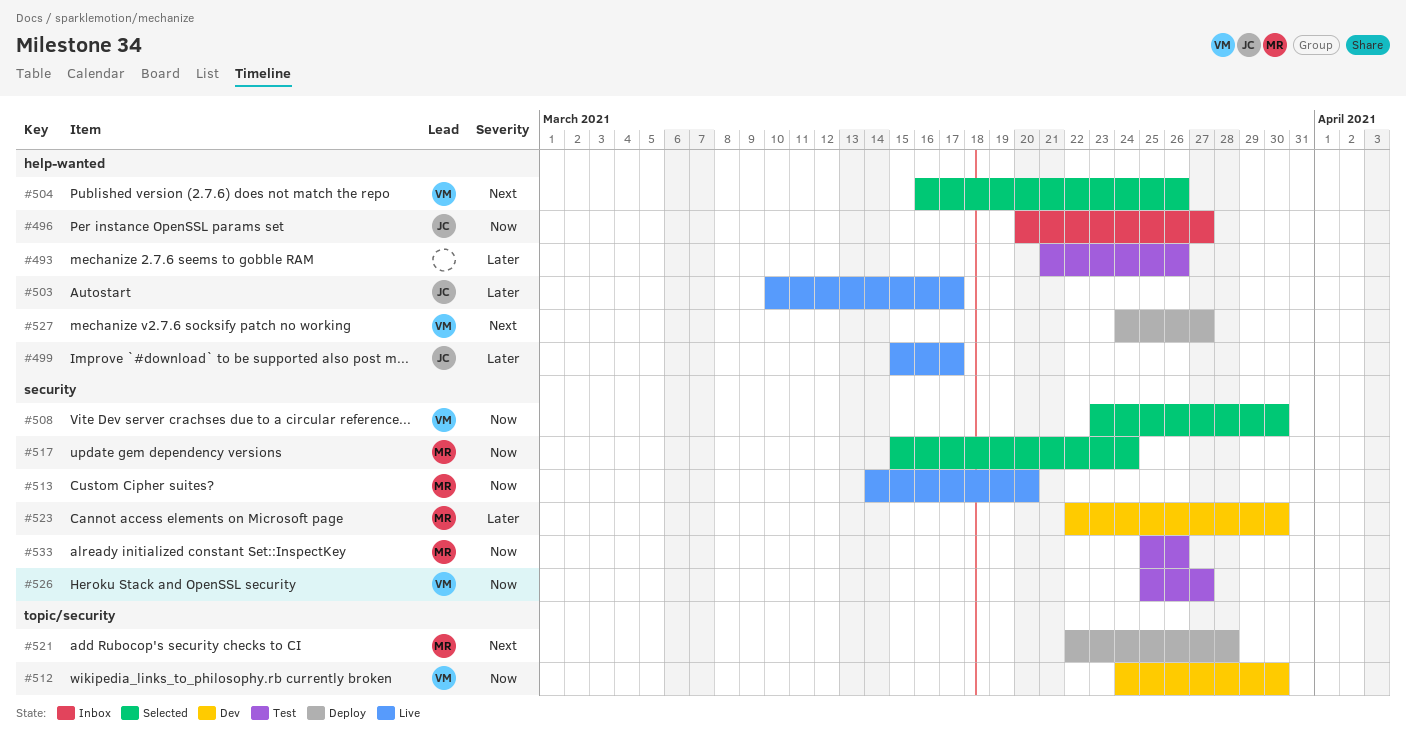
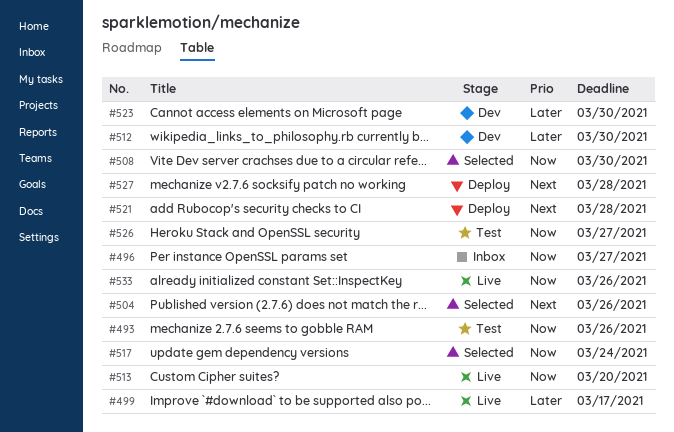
#493, priority: Later -> Now
#503: present -> none
#512, priority: Now -> Later
#527, due: Mar 27 -> Mar 28
#533, status: Test -> Live

